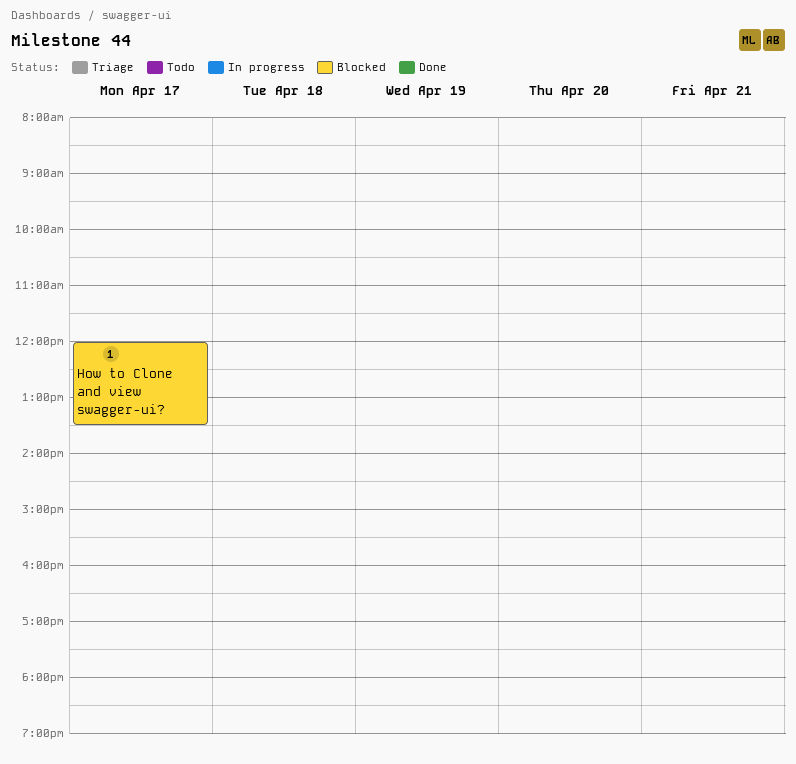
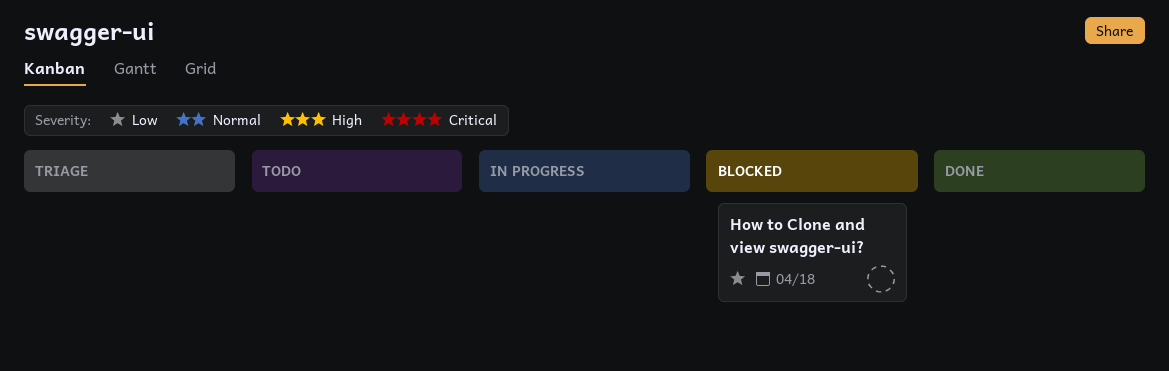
How to Clone and view swagger-ui?, day: Apr 17 -> Apr 18

